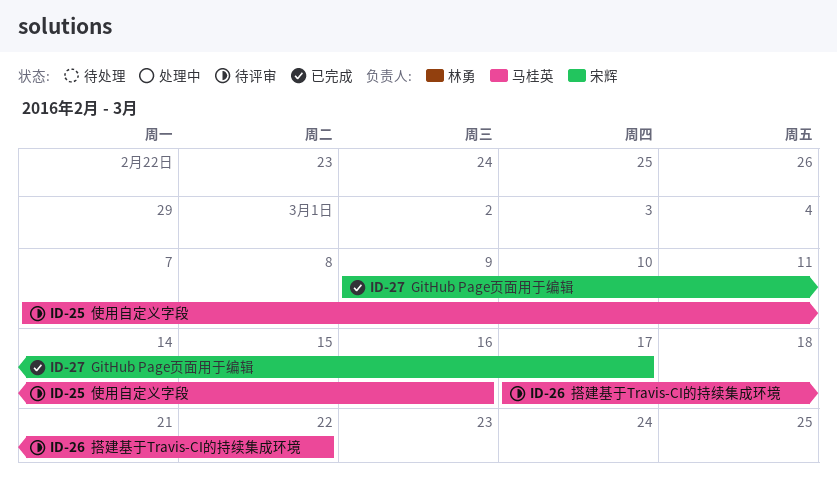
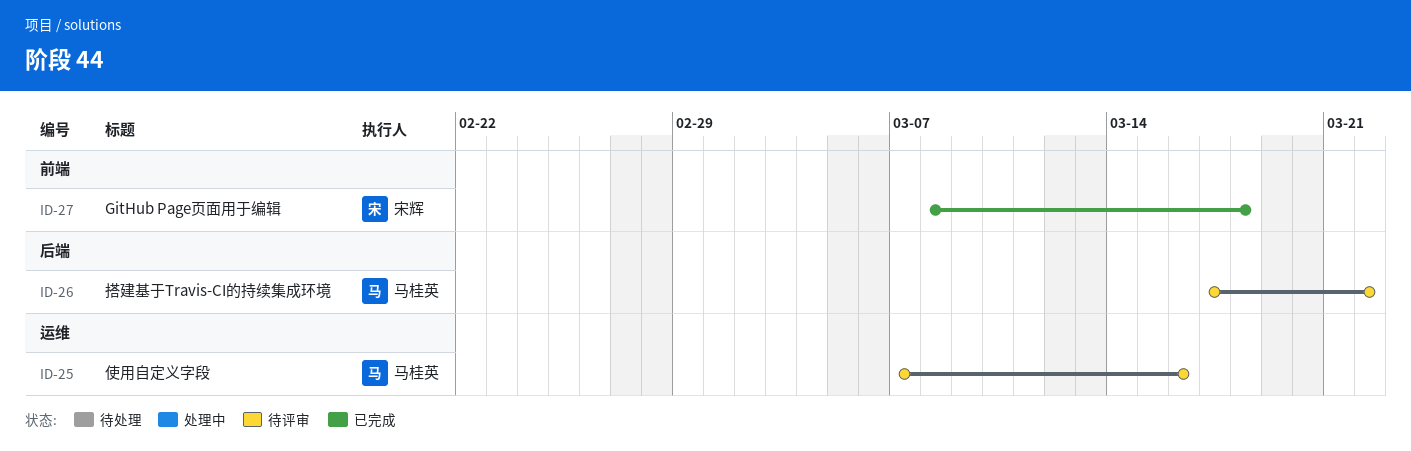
ID-27, start: Mar 9 -> Mar 8
ID-27, due: Mar 17 -> Mar 18

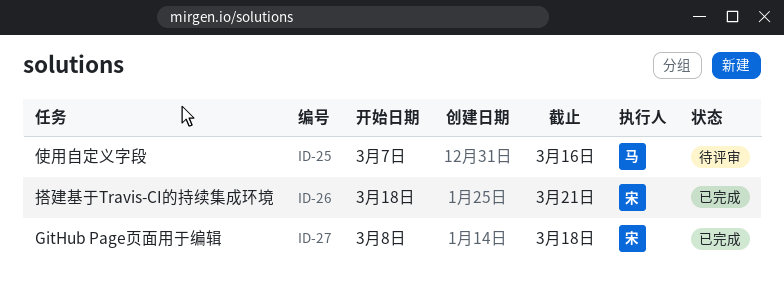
ID-26, status: 待评审 -> 已完成
ID-26, owner: 马桂英 -> 宋辉
ID-26, start: Mar 17 -> Mar 18
ID-26, due: Mar 22 -> Mar 21

